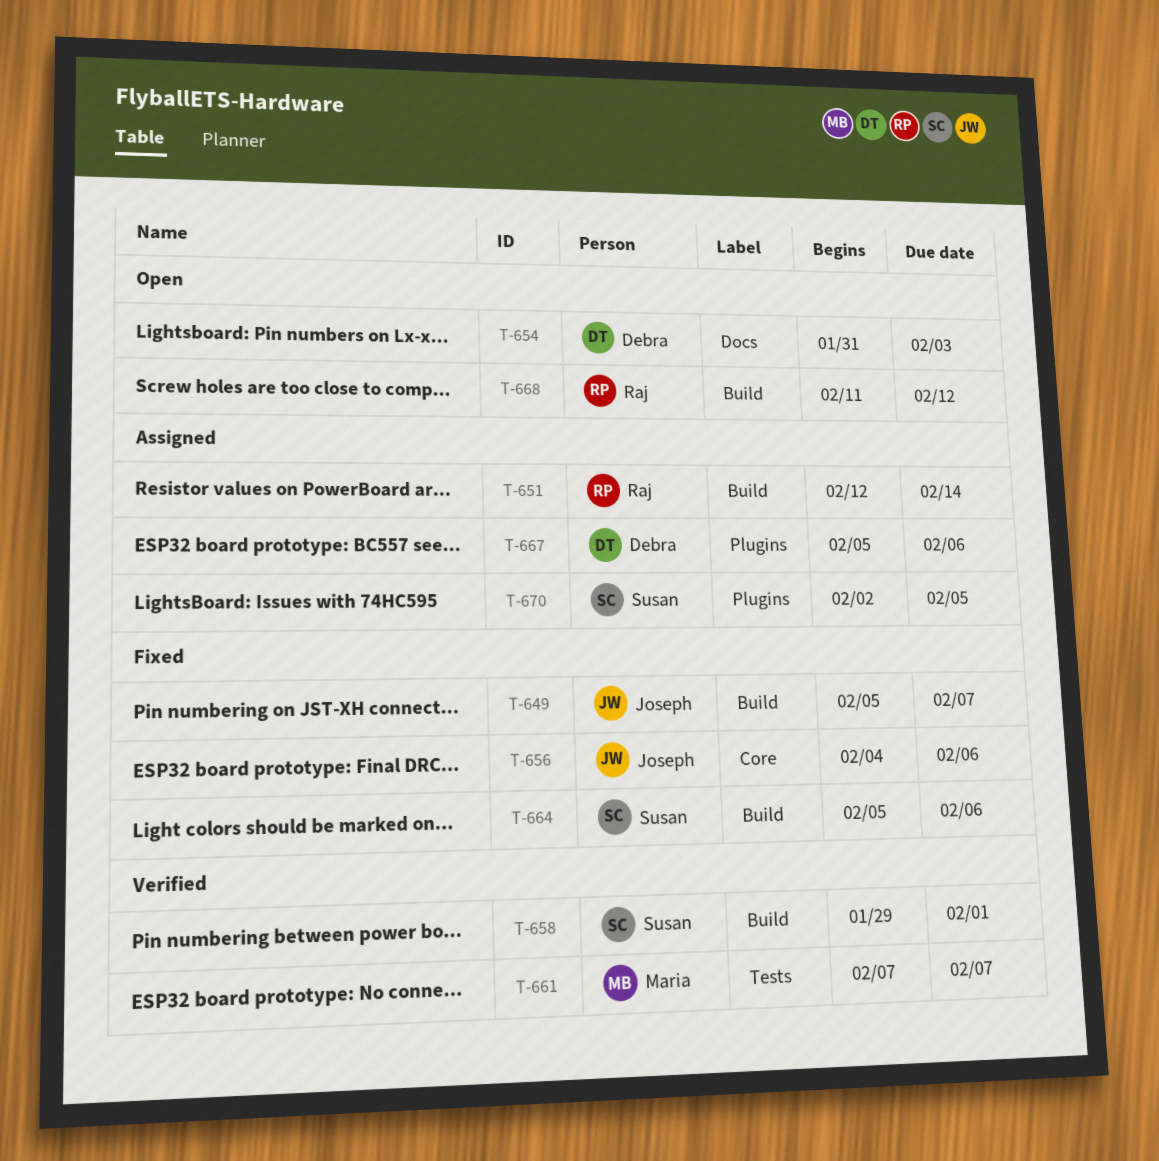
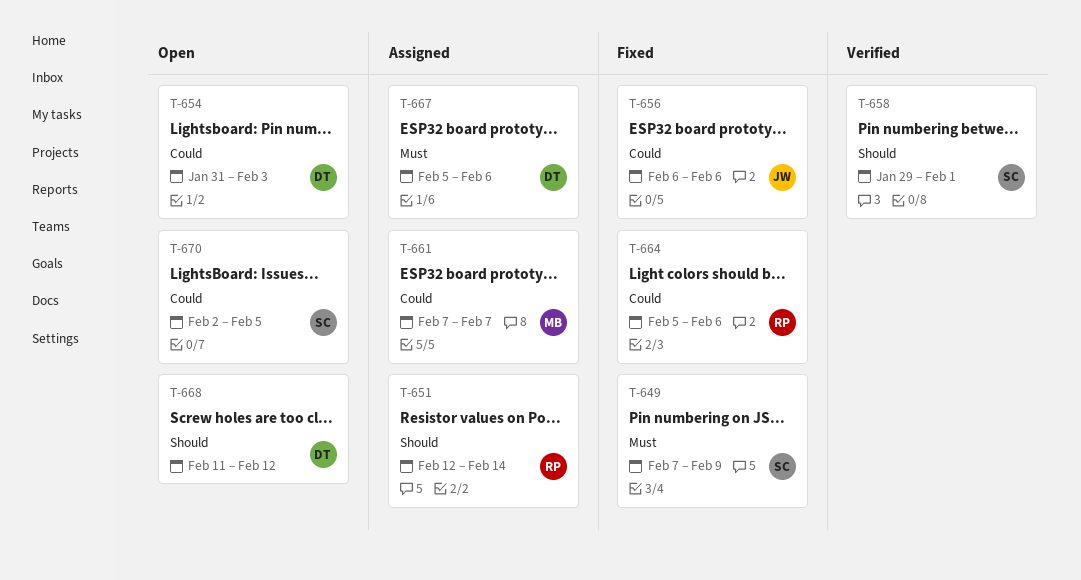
T-649, owner: Joseph -> Susan
T-649, start: Feb 5 -> Feb 7
T-649, due: Feb 7 -> Feb 9
T-656, start: Feb 4 -> Feb 6
T-661, status: Verified -> Assigned
T-664, owner: Susan -> Raj
T-668, owner: Raj -> Debra
T-670, status: Assigned -> Open

